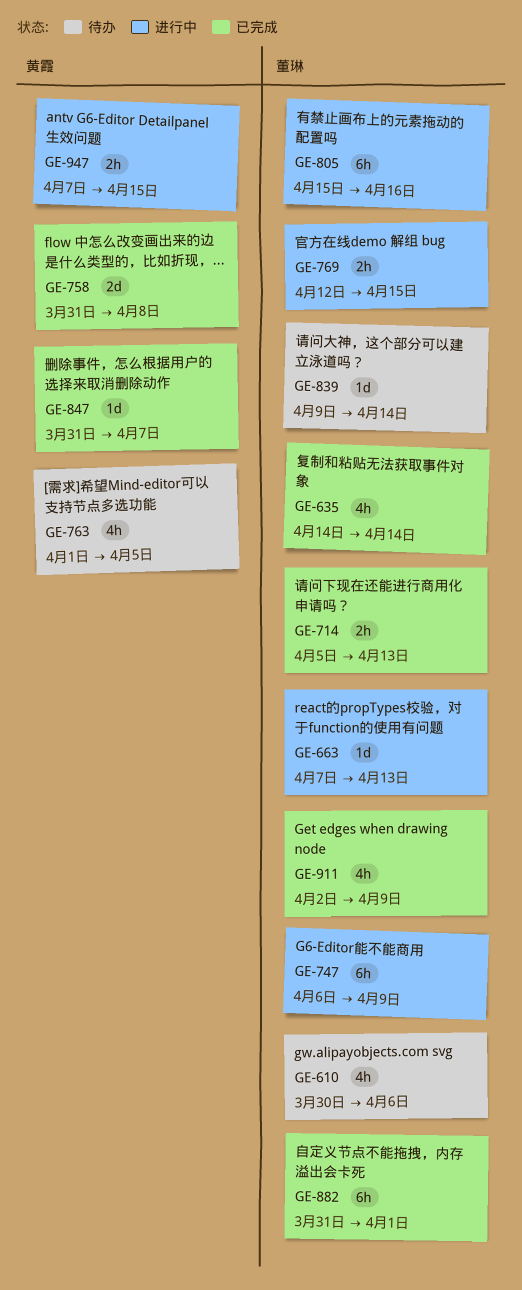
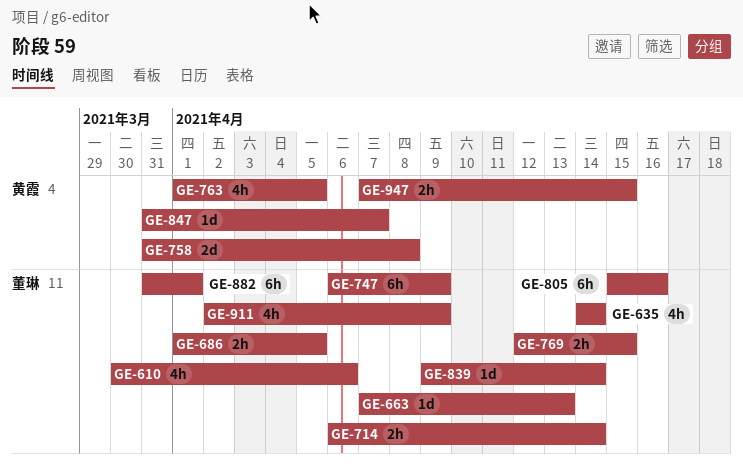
GE-686: none -> present
GE-714, start: Apr 5 -> Apr 6
GE-714, due: Apr 13 -> Apr 14

